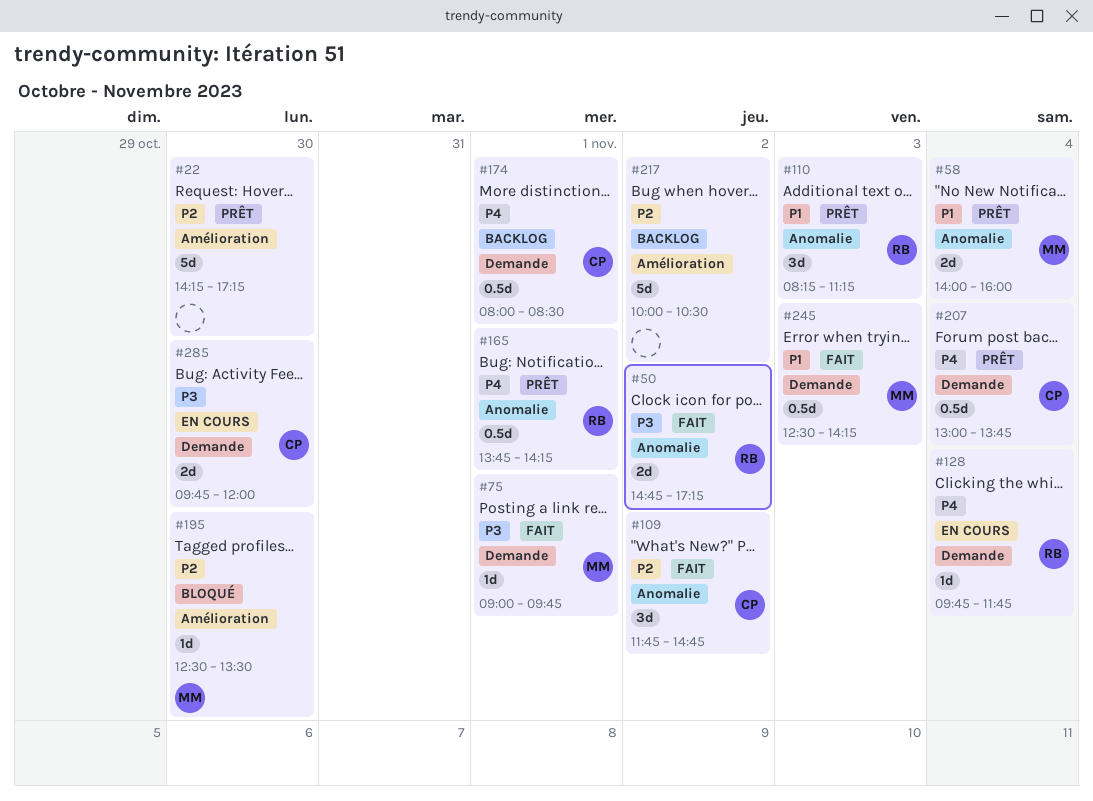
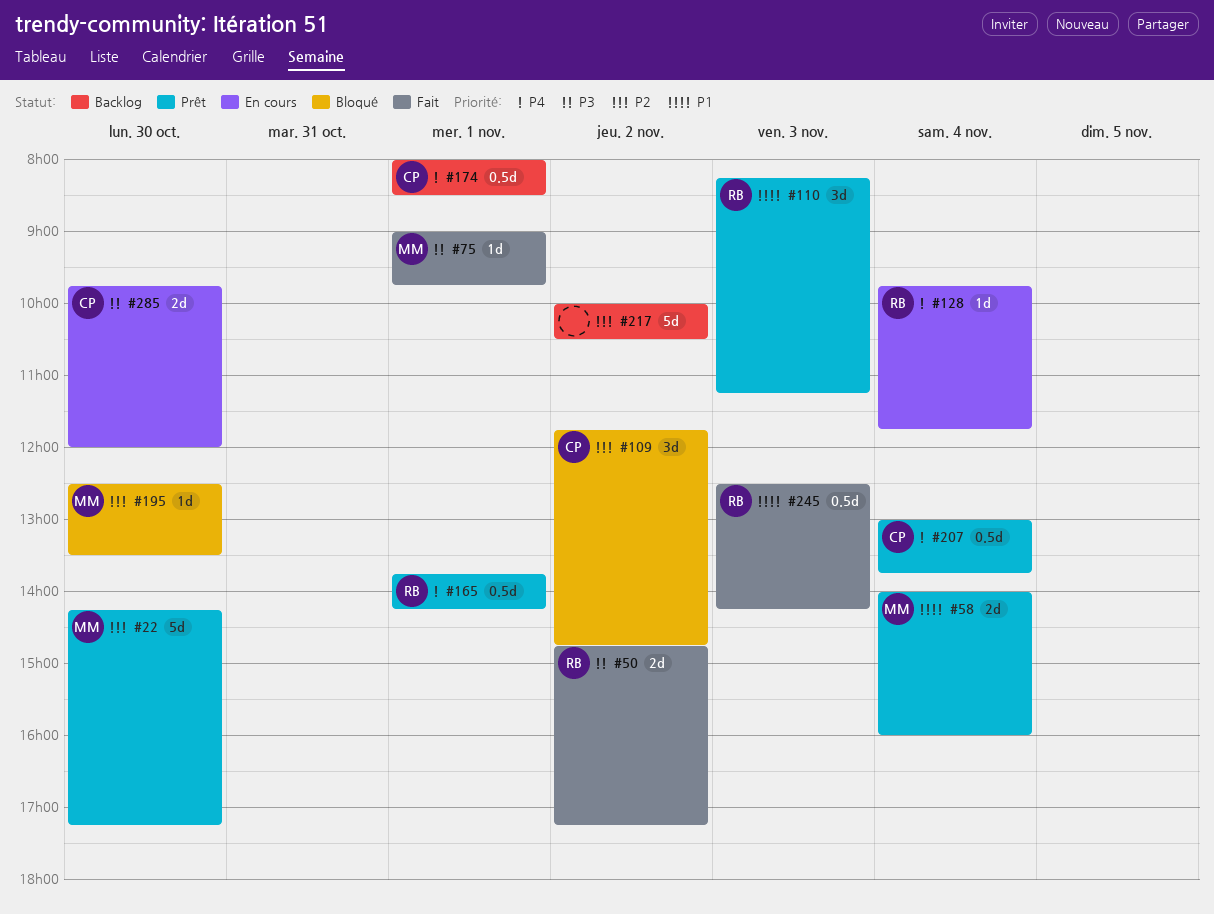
#22, owner: none -> MM
#109, status: Fait -> Bloqué
#245, owner: MM -> RB

